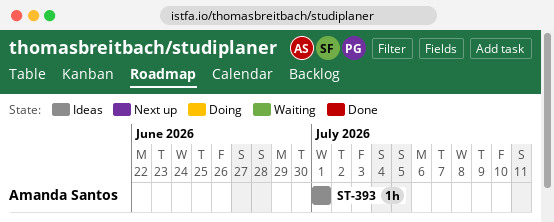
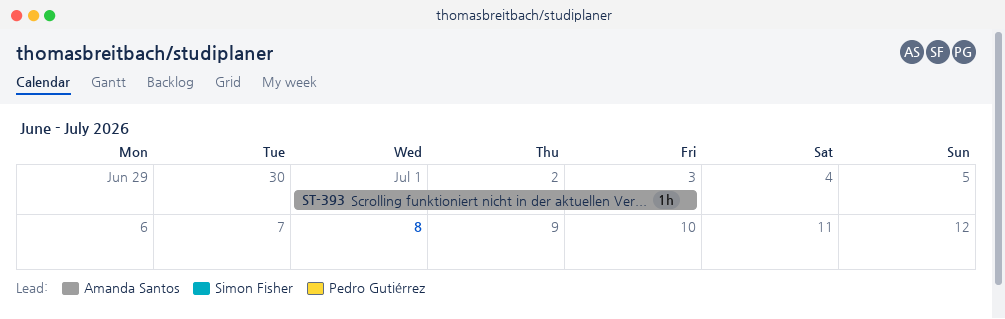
ST-393, due: Jul 1 -> Jul 3

